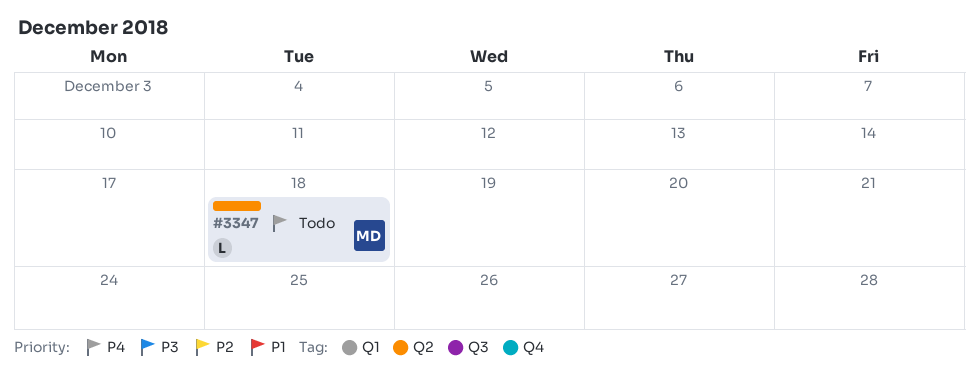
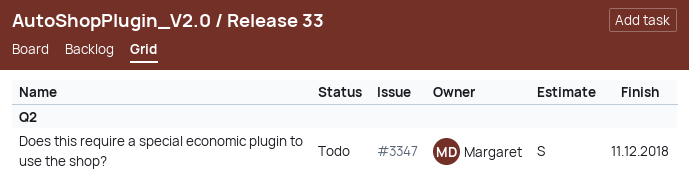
#3347, estimate: L -> S
#3347, due: Dec 18 -> Dec 11

